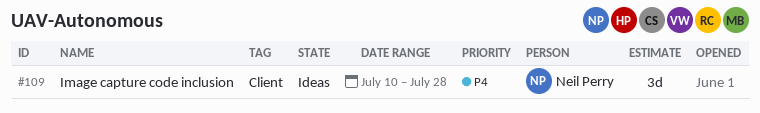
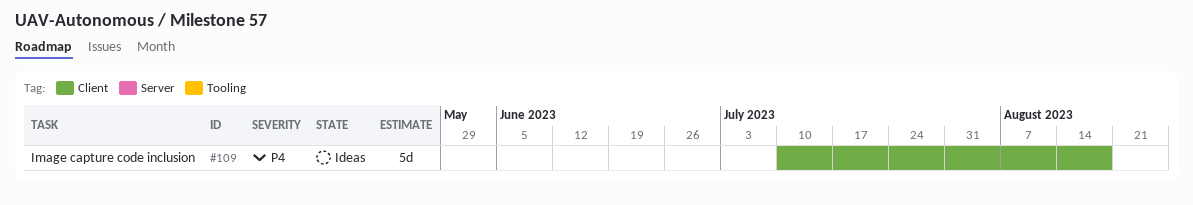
#109, estimate: 3d -> 5d
#109, due: Jul 28 -> Aug 18

